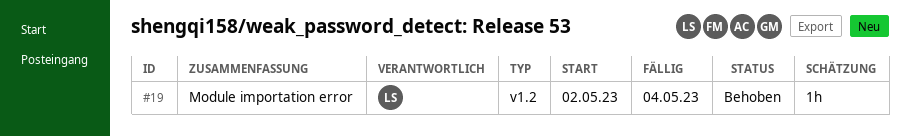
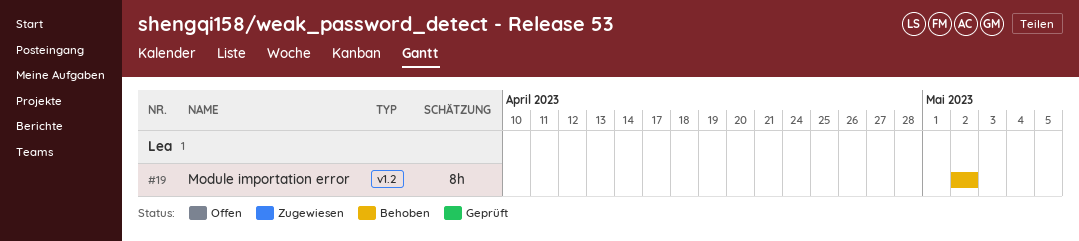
#19, estimate: 1h -> 8h
#19, due: May 4 -> May 2

